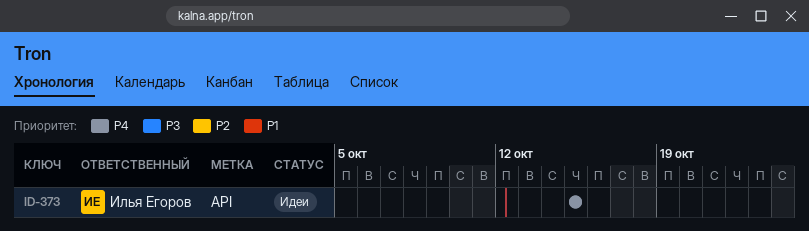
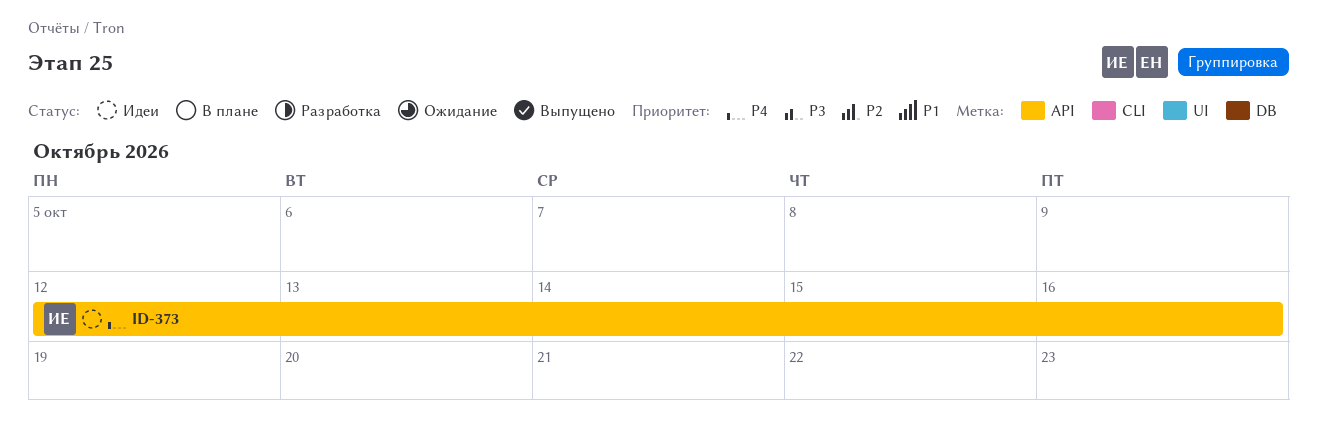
ID-373, start: Oct 15 -> Oct 12
ID-373, due: Oct 15 -> Oct 16

